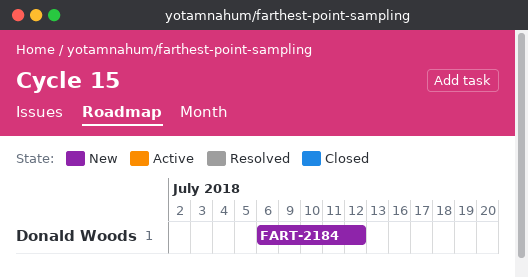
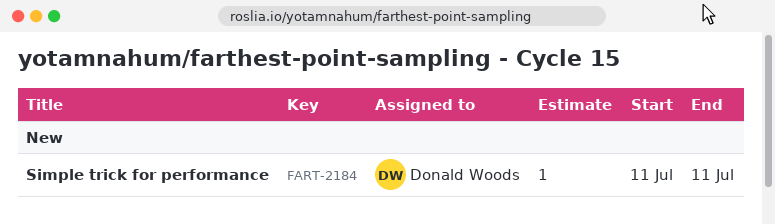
FART-2184, start: Jul 6 -> Jul 11
FART-2184, due: Jul 12 -> Jul 11

